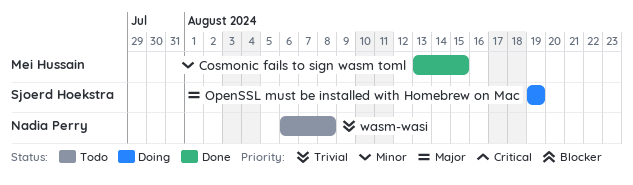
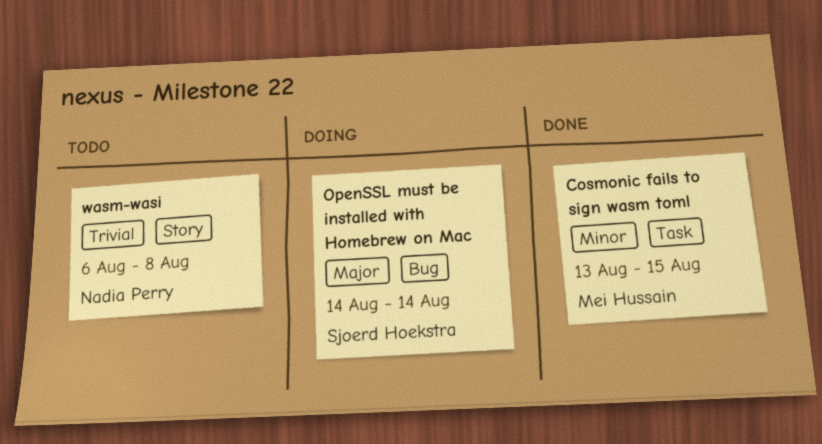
OpenSSL must be installed with Homebrew on Mac, start: Aug 19 -> Aug 14
OpenSSL must be installed with Homebrew on Mac, due: Aug 19 -> Aug 14

